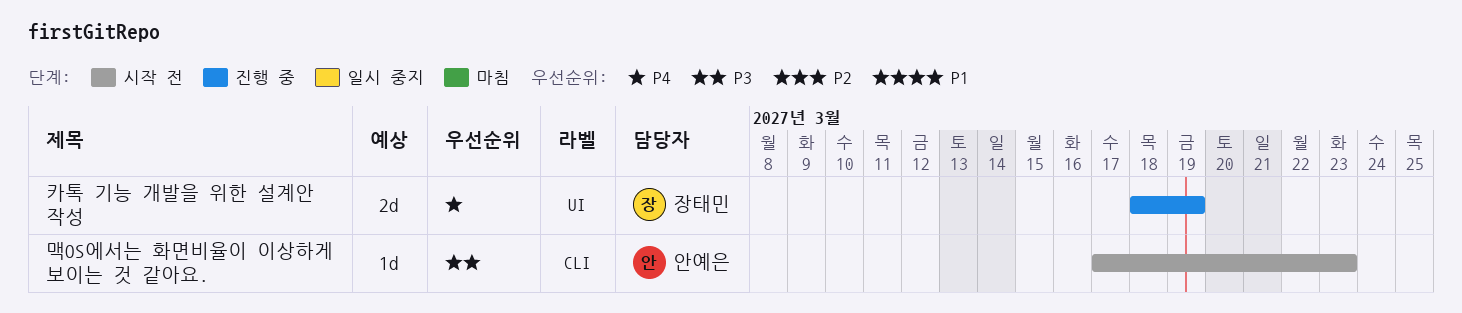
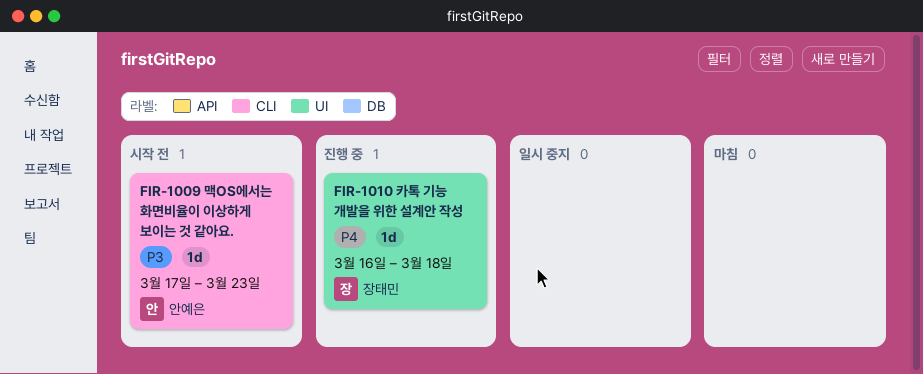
카톡 기능 개발을 위한 설계안 작성, estimate: 2d -> 1d
카톡 기능 개발을 위한 설계안 작성, start: Mar 18 -> Mar 16
카톡 기능 개발을 위한 설계안 작성, due: Mar 19 -> Mar 18

